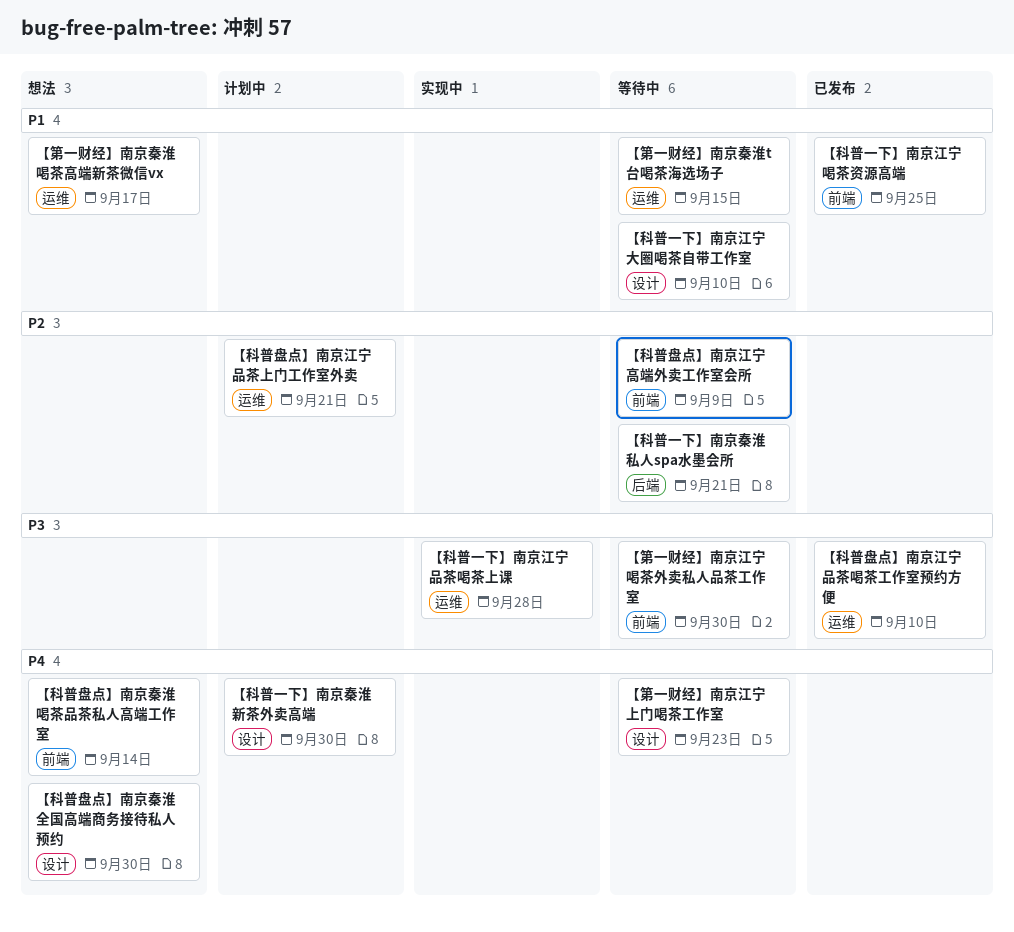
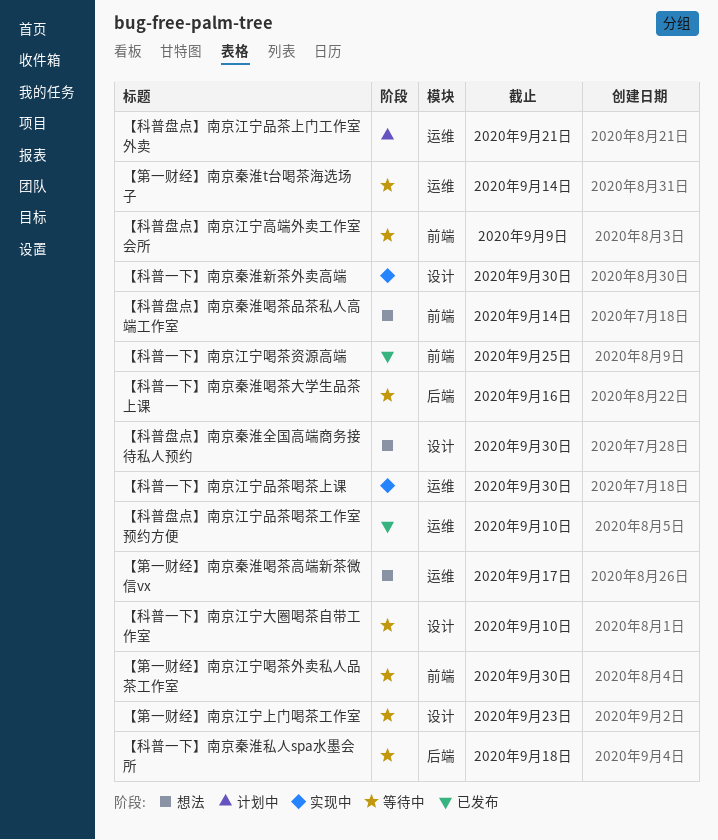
【科普一下】南京江宁品茶喝茶上课, due: Sep 28 -> Sep 30
【科普一下】南京秦淮喝茶大学生品茶上课: none -> present
【科普一下】南京秦淮新茶外卖高端, status: 计划中 -> 实现中
【科普一下】南京秦淮私人spa水墨会所, due: Sep 21 -> Sep 18
【第一财经】南京秦淮t台喝茶海选场子, due: Sep 15 -> Sep 14

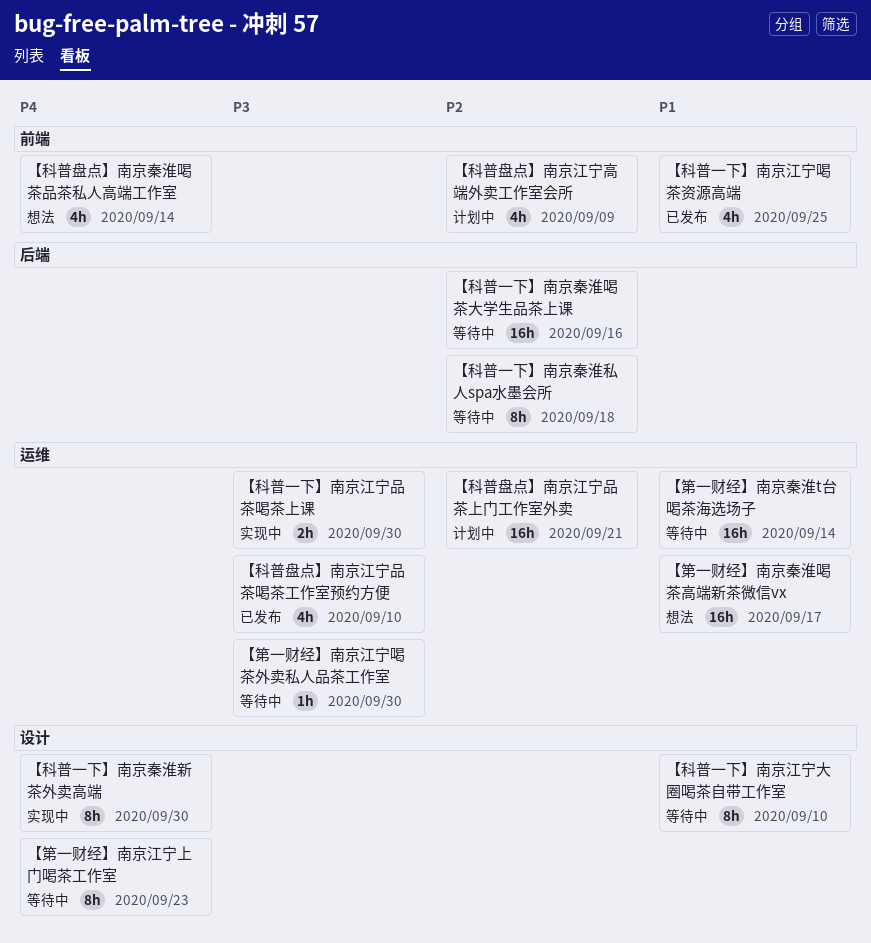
【科普盘点】南京江宁高端外卖工作室会所, status: 等待中 -> 计划中
【科普盘点】南京秦淮全国高端商务接待私人预约: present -> none
【第一财经】南京江宁喝茶外卖私人品茶工作室, label: 前端 -> 运维

